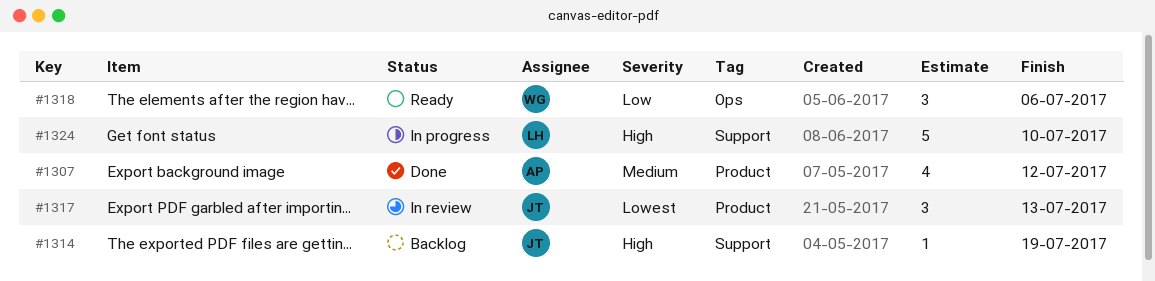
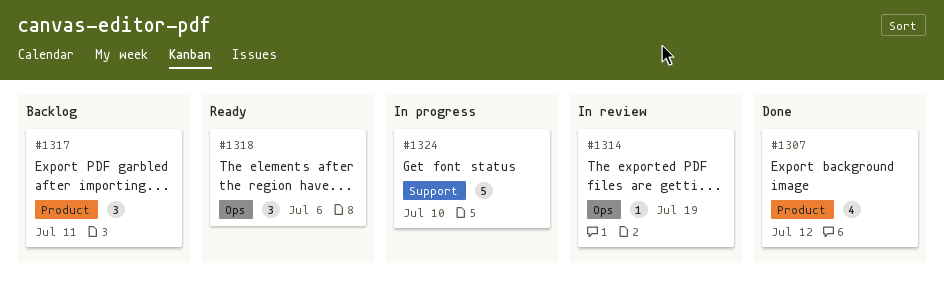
#1314, status: Backlog -> In review
#1314, label: Support -> Ops
#1317, status: In review -> Backlog
#1317, due: Jul 13 -> Jul 11

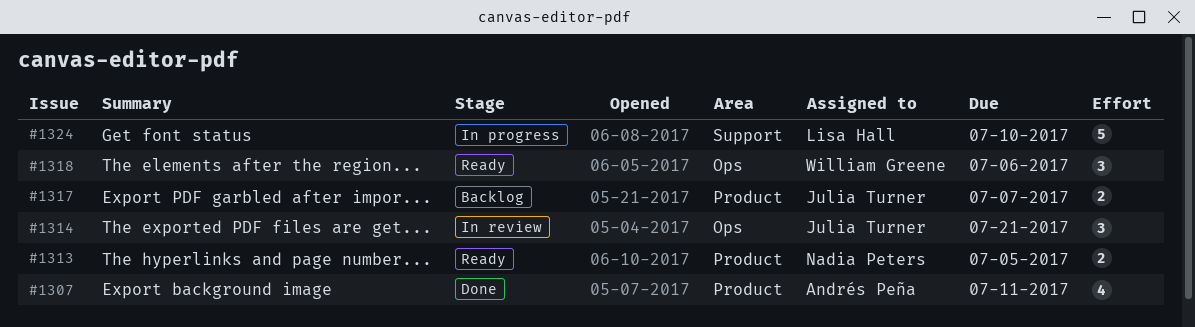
#1307, due: Jul 12 -> Jul 11
#1313: none -> present
#1314, estimate: 1 -> 3
#1314, due: Jul 19 -> Jul 21
#1317, estimate: 3 -> 2
#1317, due: Jul 11 -> Jul 7

